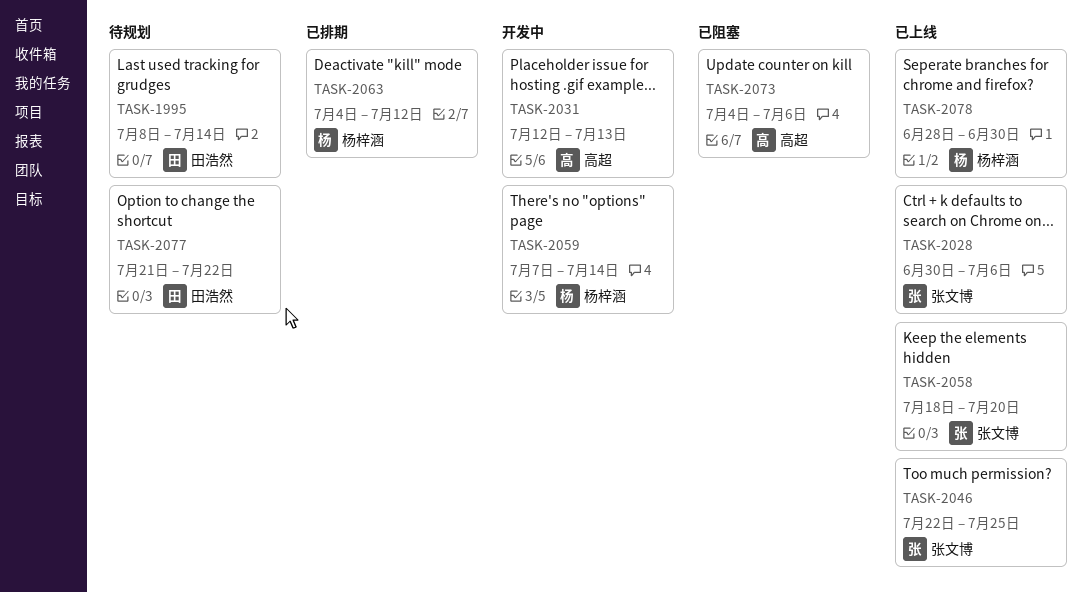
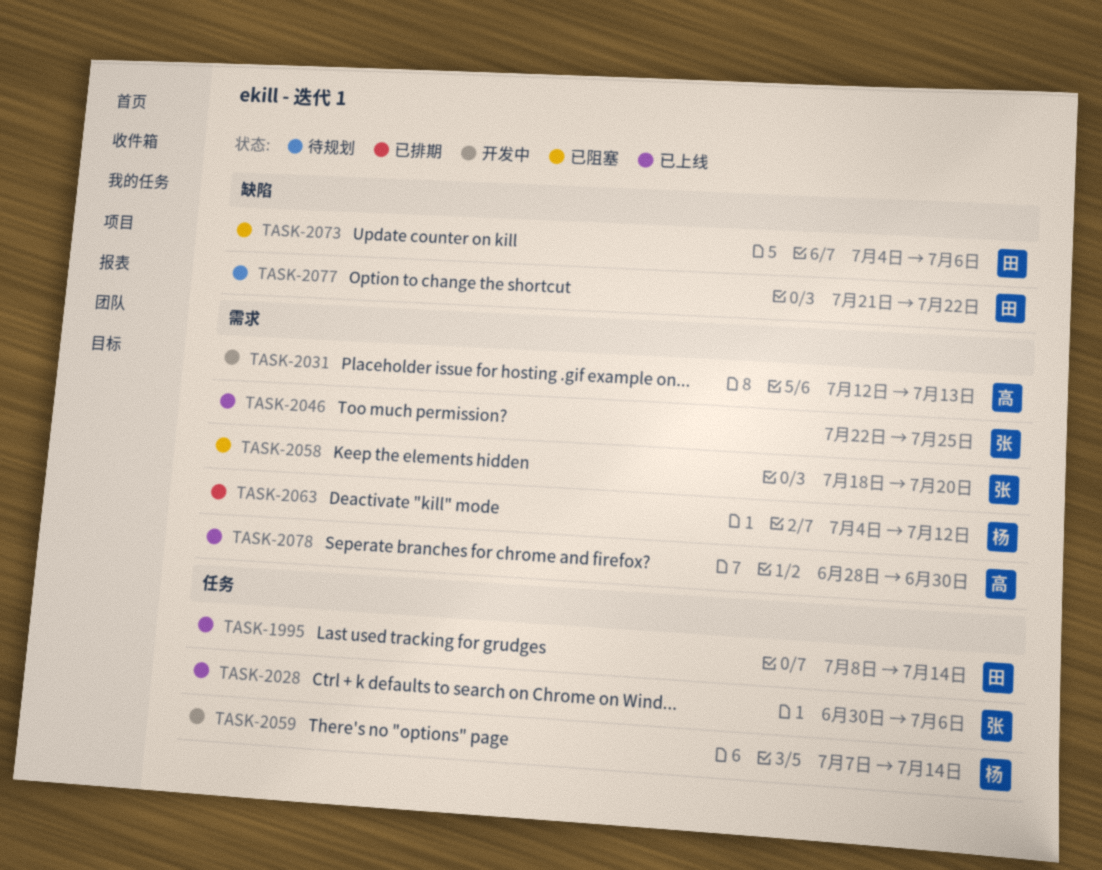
TASK-1995, status: 待规划 -> 已上线
TASK-2058, status: 已上线 -> 已阻塞
TASK-2073, owner: 高超 -> 田浩然
TASK-2078, owner: 杨梓涵 -> 高超

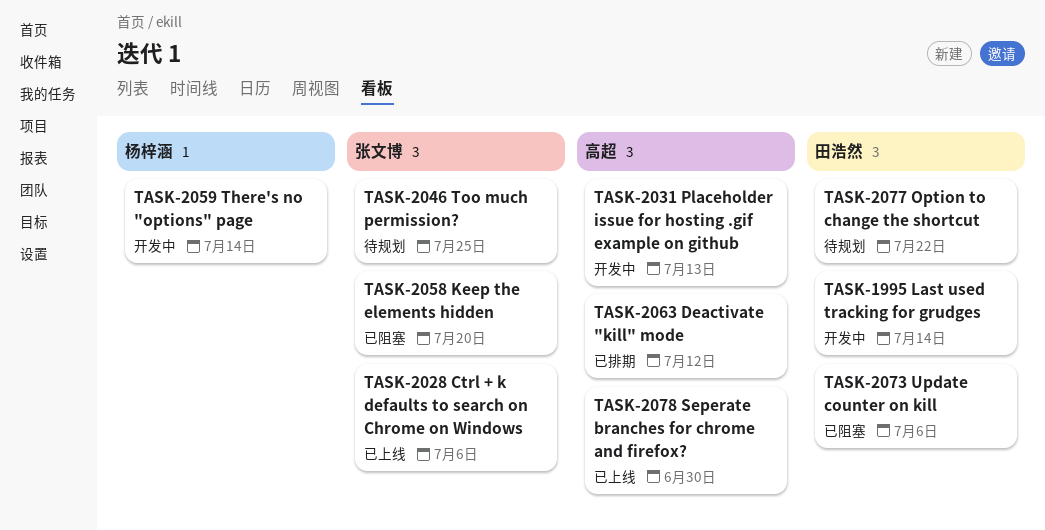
TASK-1995, status: 已上线 -> 开发中
TASK-2046, status: 已上线 -> 待规划
TASK-2063, owner: 杨梓涵 -> 高超

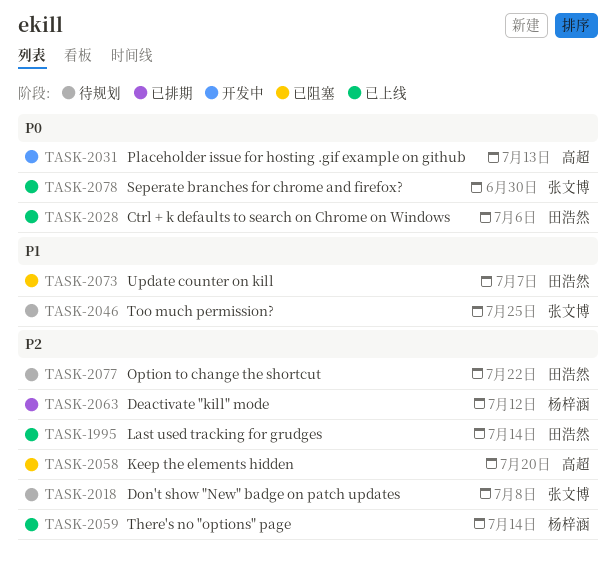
TASK-1995, status: 开发中 -> 已上线
TASK-2018: none -> present
TASK-2028, owner: 张文博 -> 田浩然
TASK-2058, owner: 张文博 -> 高超
TASK-2059, status: 开发中 -> 已上线
TASK-2063, owner: 高超 -> 杨梓涵
TASK-2073, due: Jul 6 -> Jul 7
TASK-2078, owner: 高超 -> 张文博

